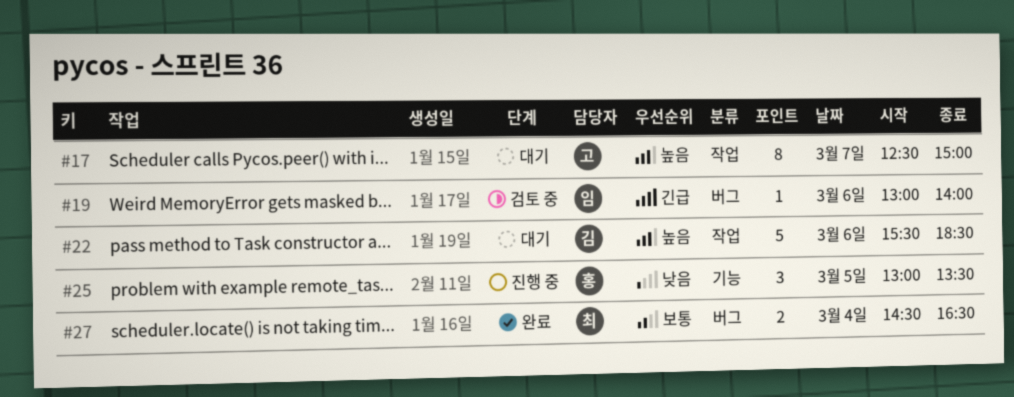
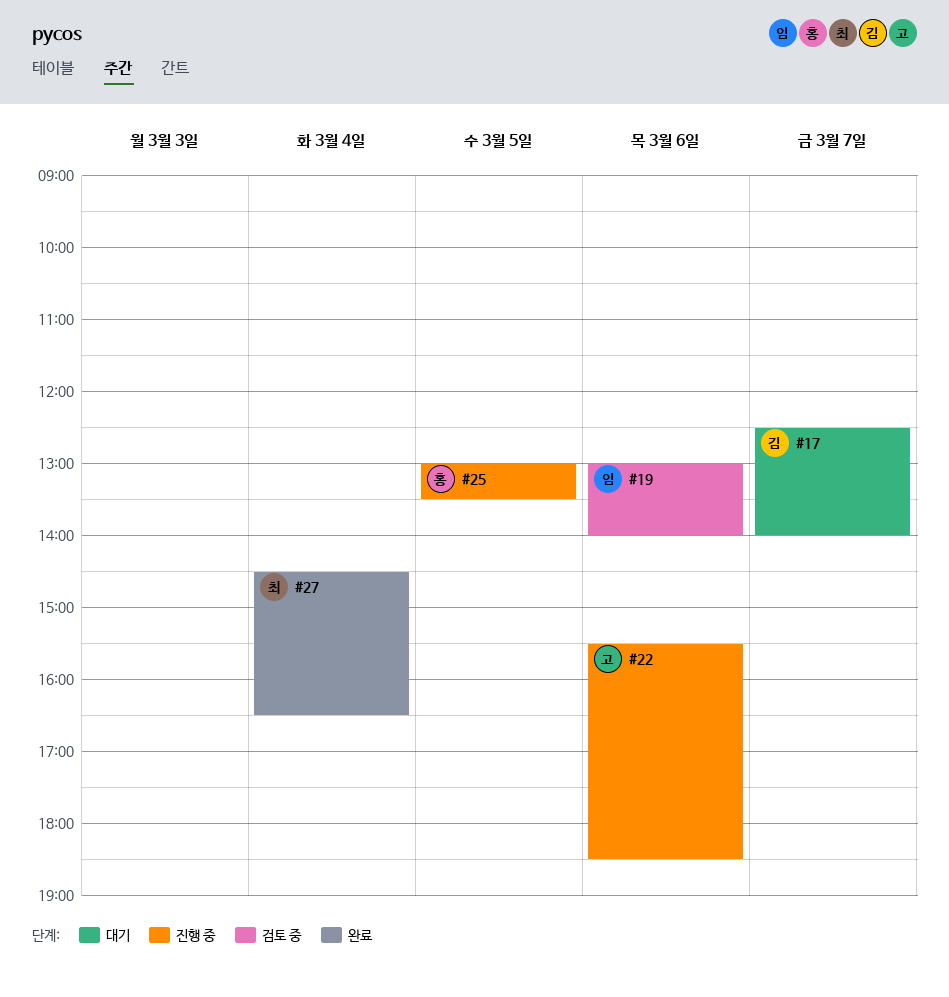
#17, owner: 고 -> 김
#17, ends: 15:00 -> 14:00
#22, status: 대기 -> 진행 중
#22, owner: 김 -> 고

